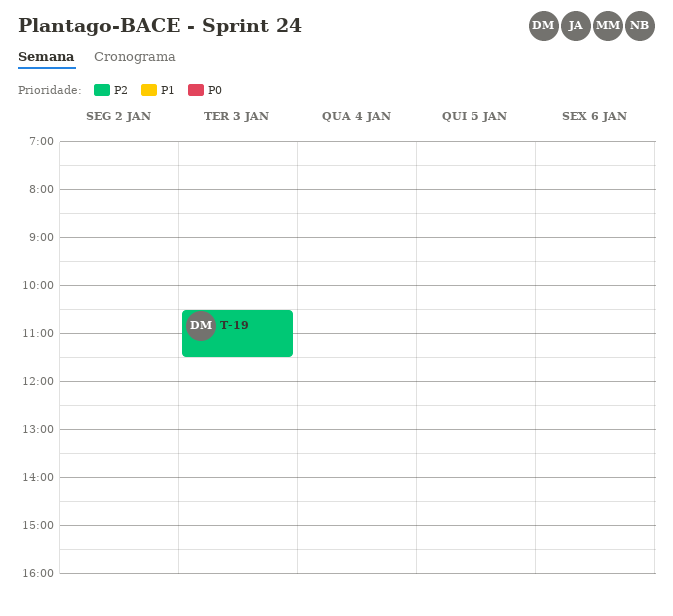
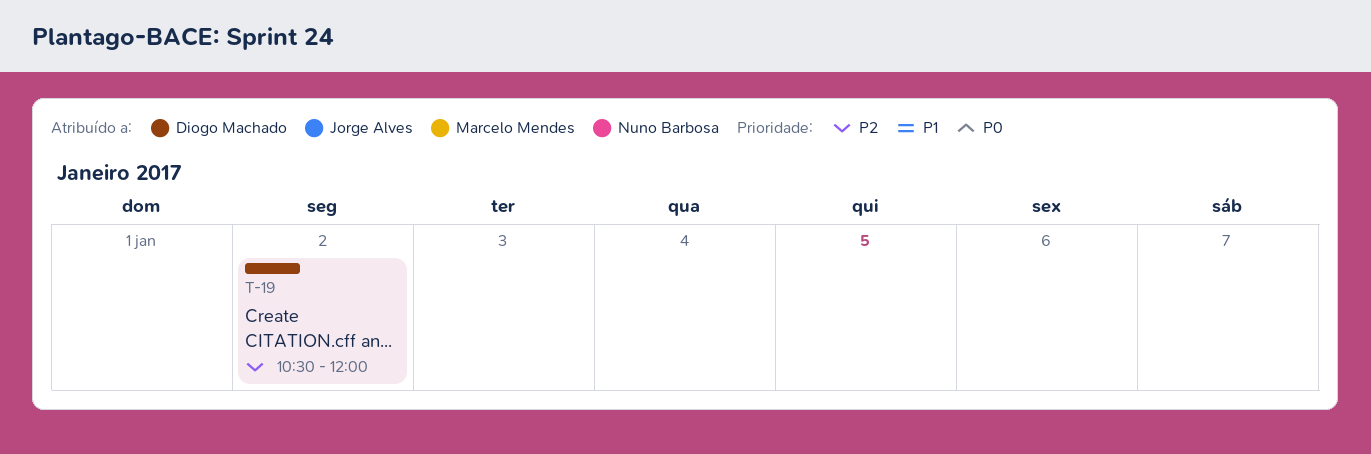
T-19, day: Jan 3 -> Jan 2
T-19, ends: 11:30 -> 12:00

